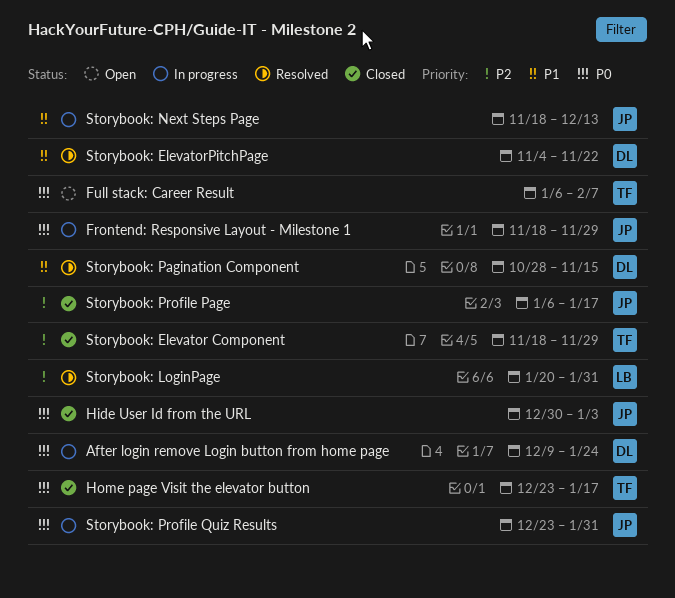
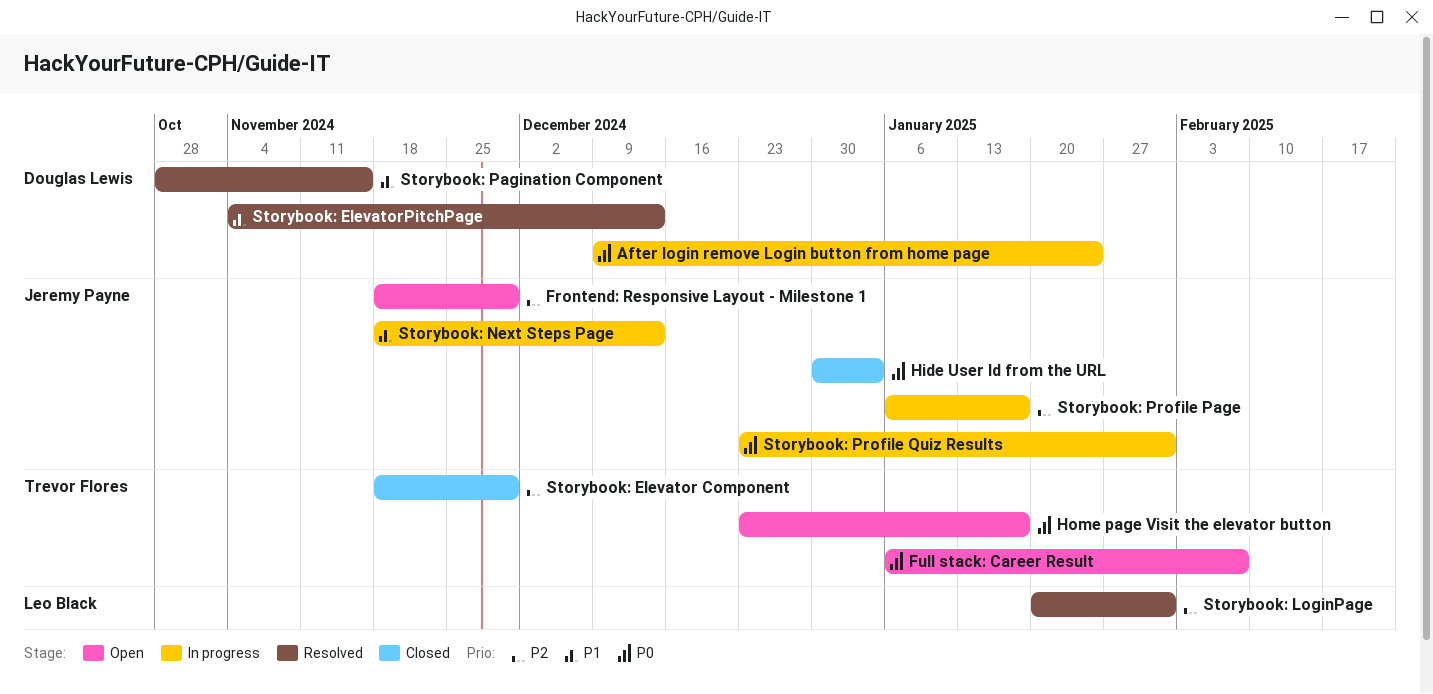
Frontend: Responsive Layout - Milestone 1, status: In progress -> Open
Frontend: Responsive Layout - Milestone 1, priority: P0 -> P2
Home page Visit the elevator button, status: Closed -> Open
Storybook: ElevatorPitchPage, due: Nov 22 -> Dec 13
Storybook: Profile Page, status: Closed -> In progress

